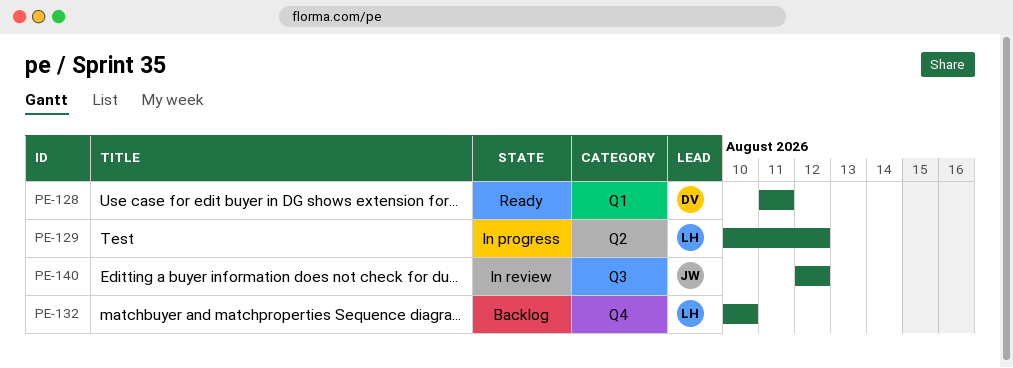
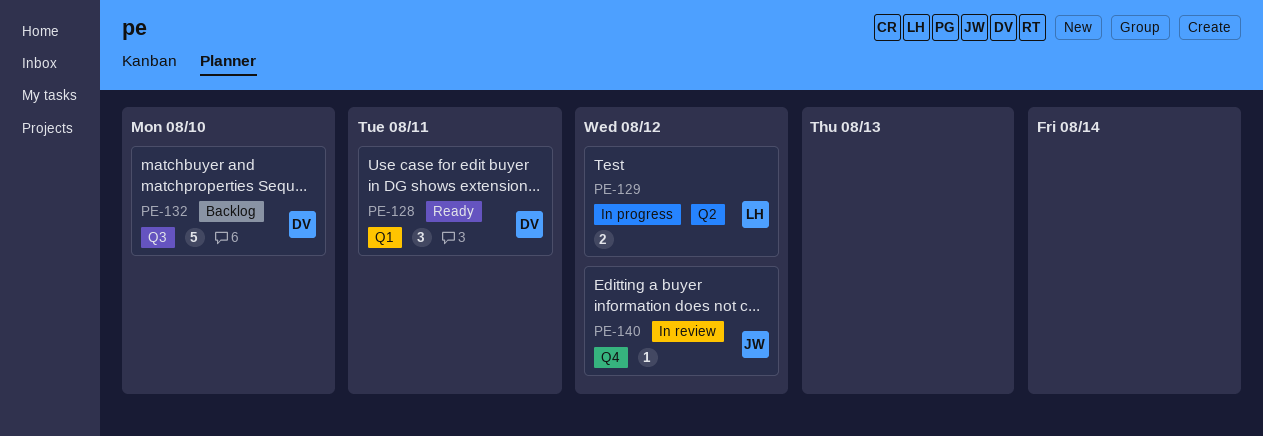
PE-132, owner: LH -> DV
PE-132, label: Q4 -> Q3
PE-140, label: Q3 -> Q4

